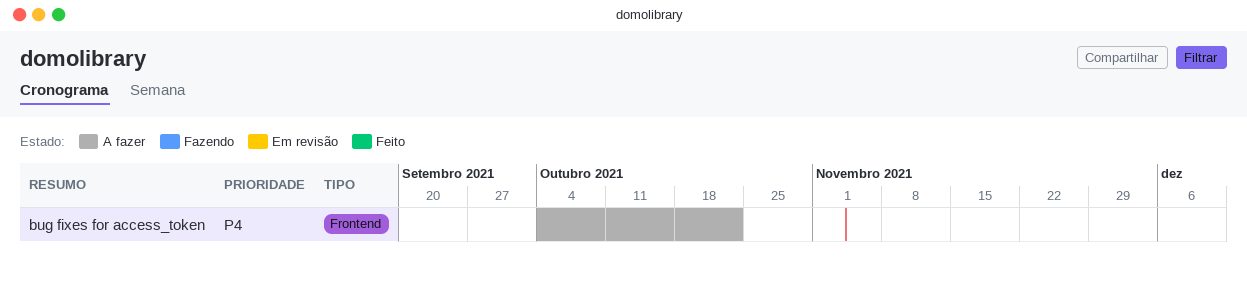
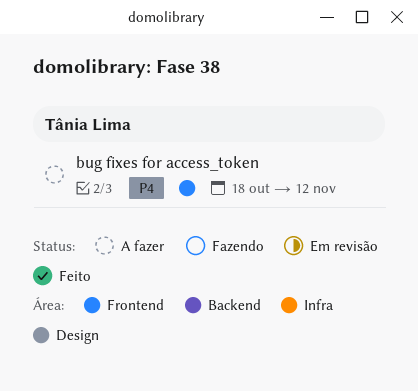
bug fixes for access_token, start: Oct 4 -> Oct 18
bug fixes for access_token, due: Oct 22 -> Nov 12

